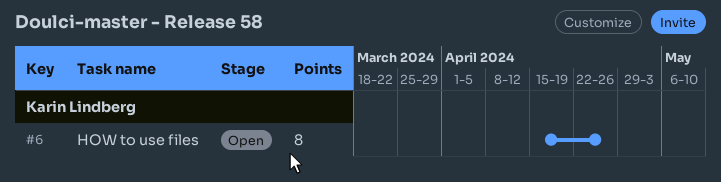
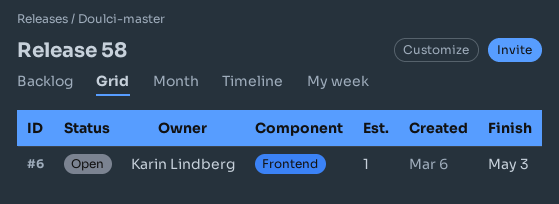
#6, estimate: 8 -> 1
#6, due: Apr 26 -> May 3

